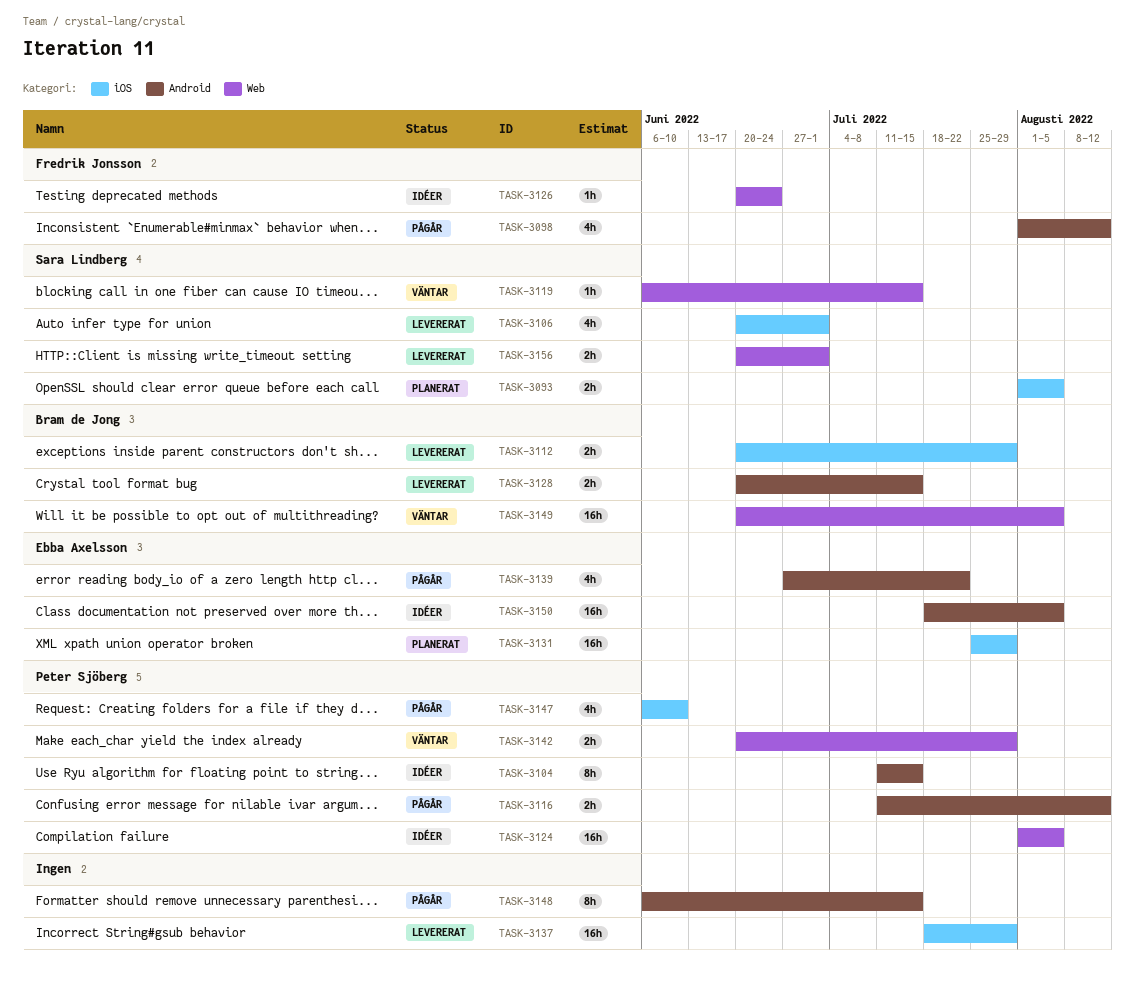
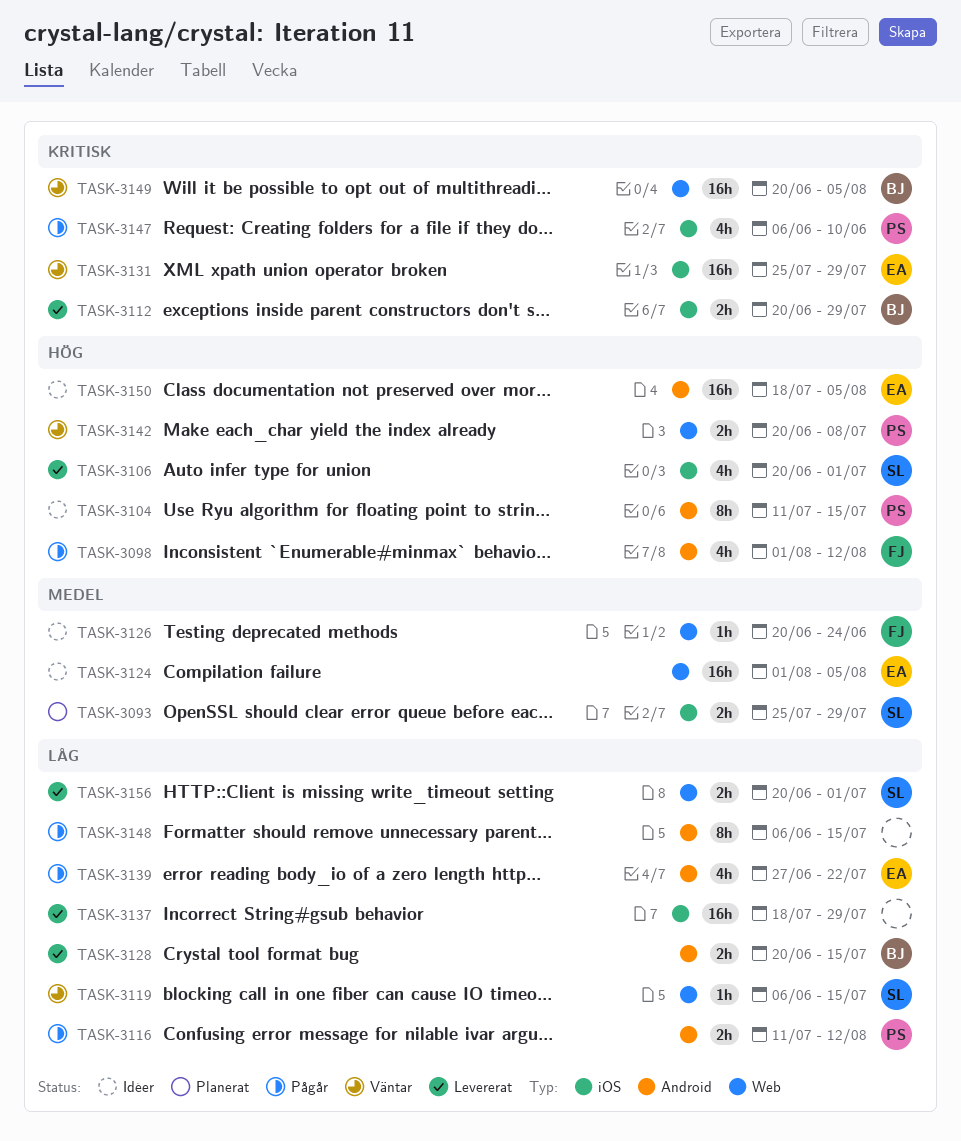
TASK-3093, start: Aug 1 -> Jul 25
TASK-3093, due: Aug 5 -> Jul 29
TASK-3124, owner: Peter Sjöberg -> Ebba Axelsson
TASK-3131, status: Planerat -> Väntar
TASK-3142, due: Jul 29 -> Jul 8

